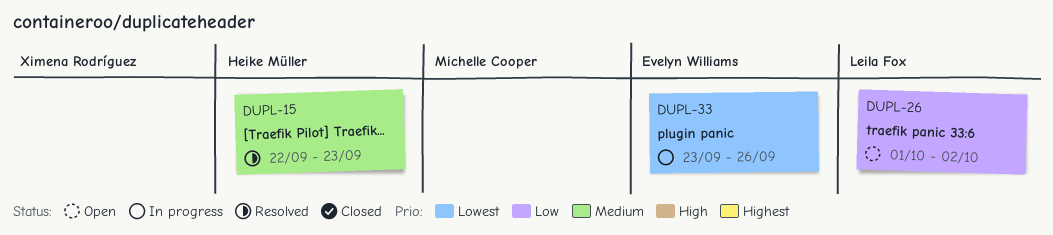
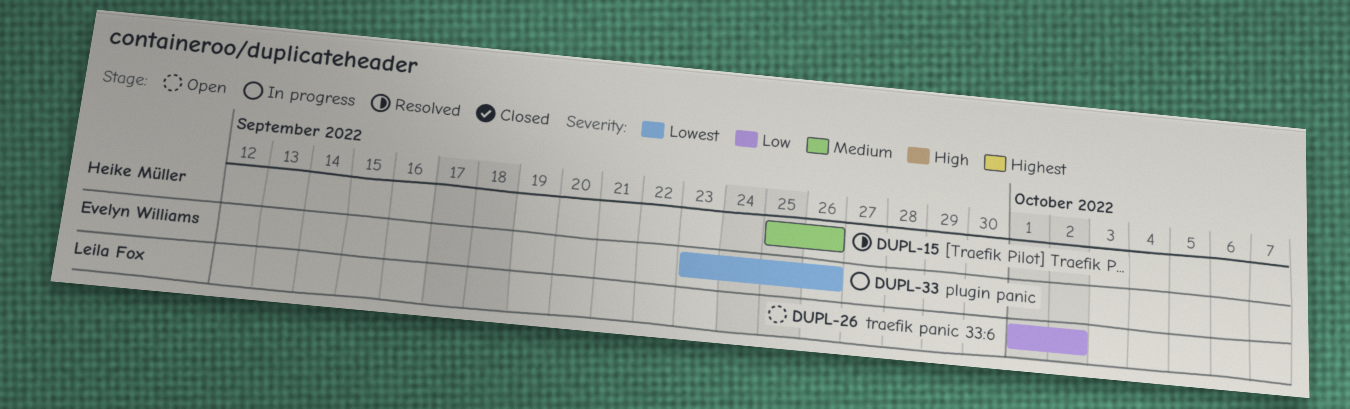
DUPL-15, start: Sep 22 -> Sep 25
DUPL-15, due: Sep 23 -> Sep 26

